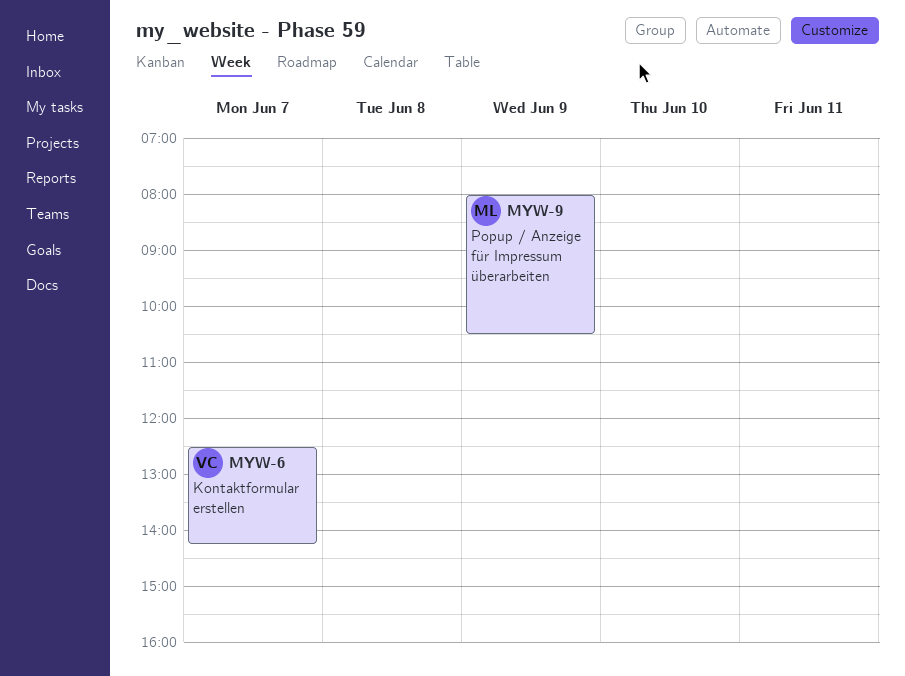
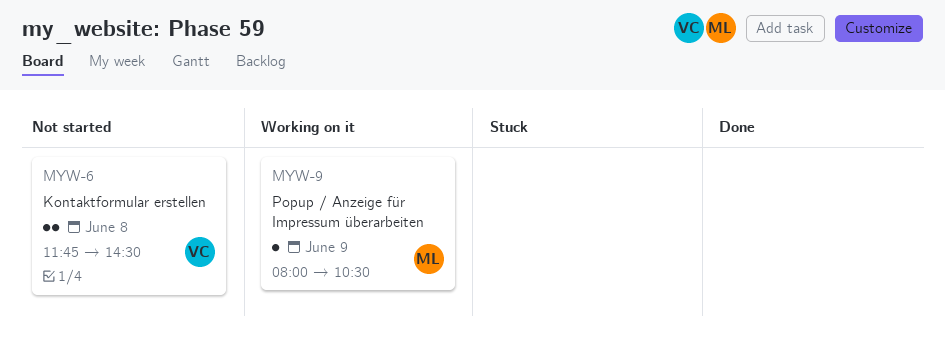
MYW-6, day: Jun 7 -> Jun 8
MYW-6, begins: 12:30 -> 11:45
MYW-6, ends: 14:15 -> 14:30

